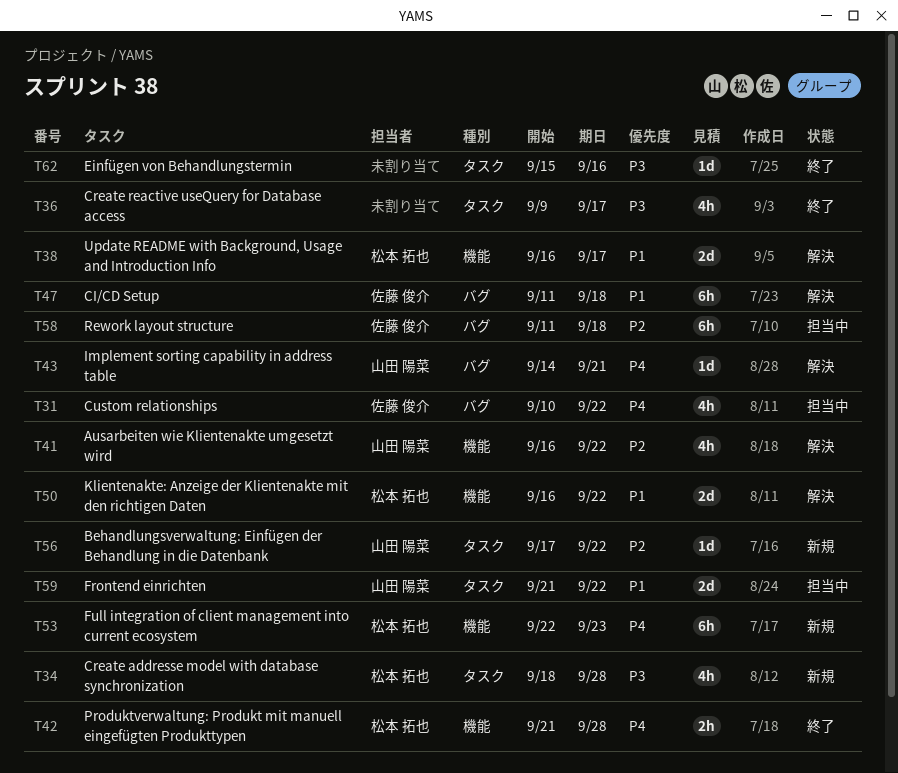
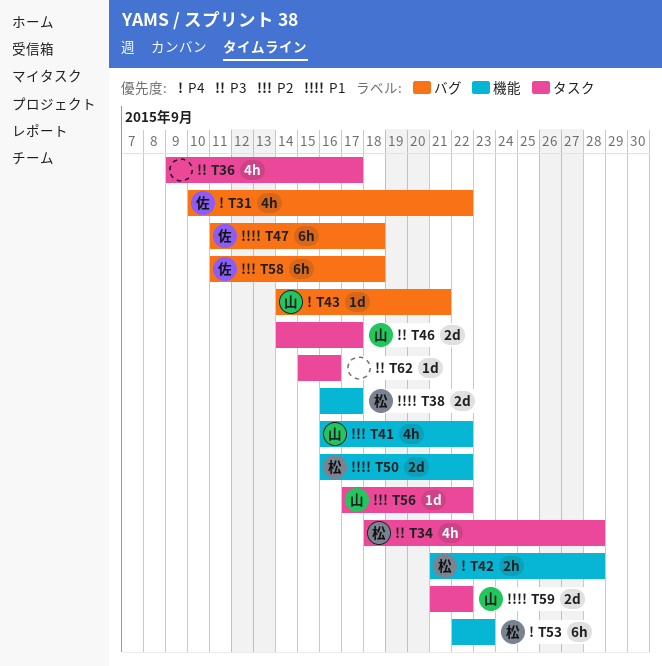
T46: none -> present

